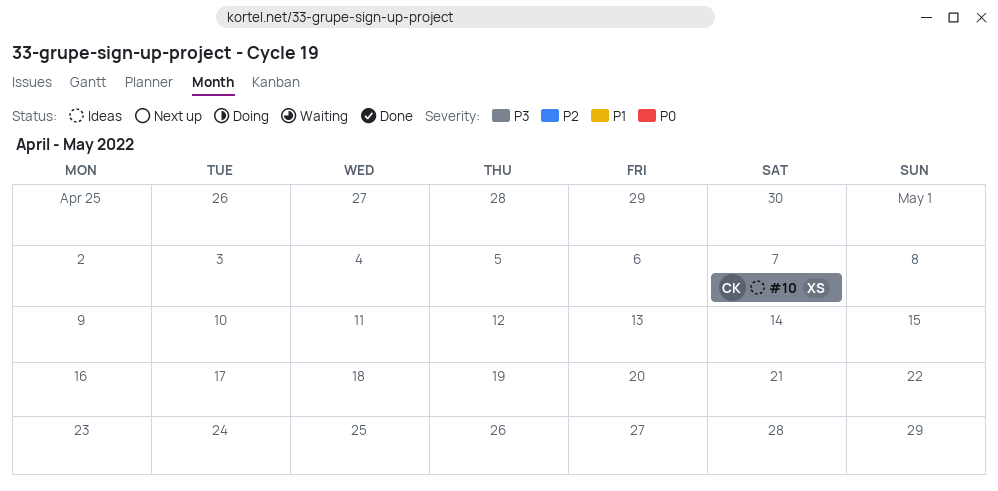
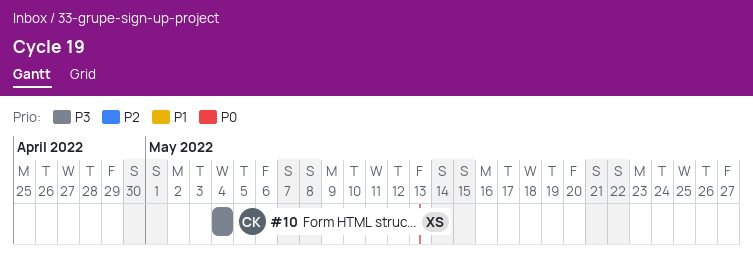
#10, start: May 7 -> May 4
#10, due: May 7 -> May 4

